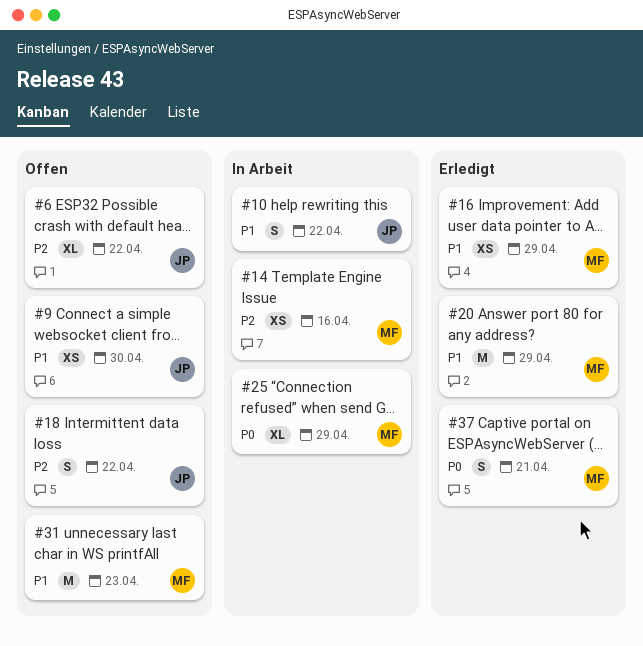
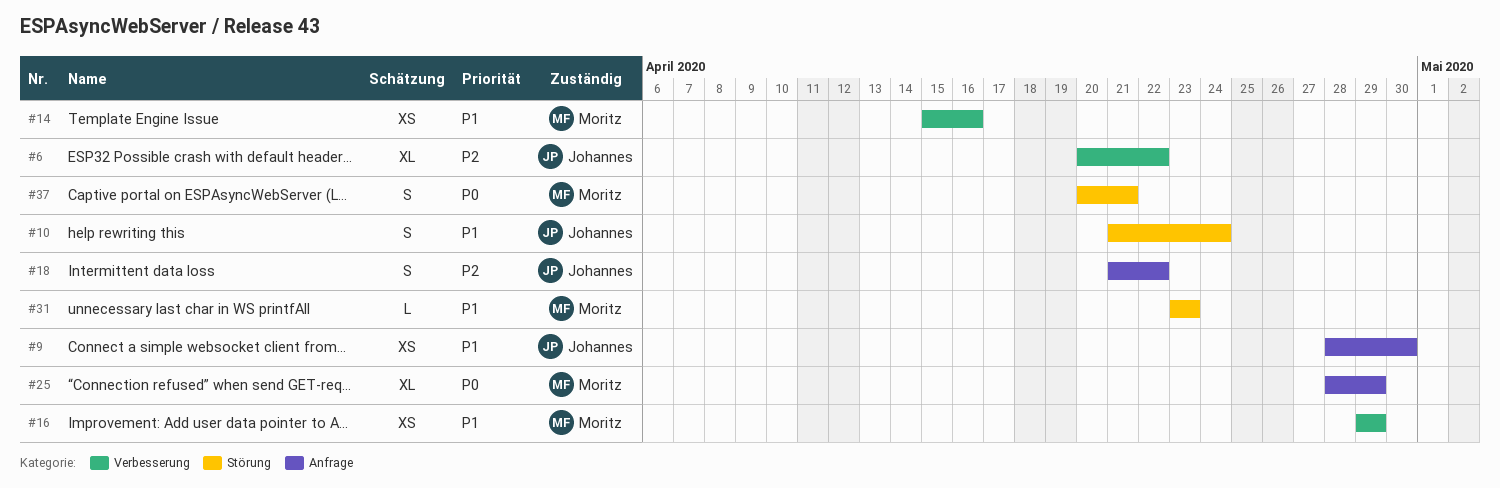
#10, due: Apr 22 -> Apr 24
#14, priority: P2 -> P1
#20: present -> none
#31, estimate: M -> L

